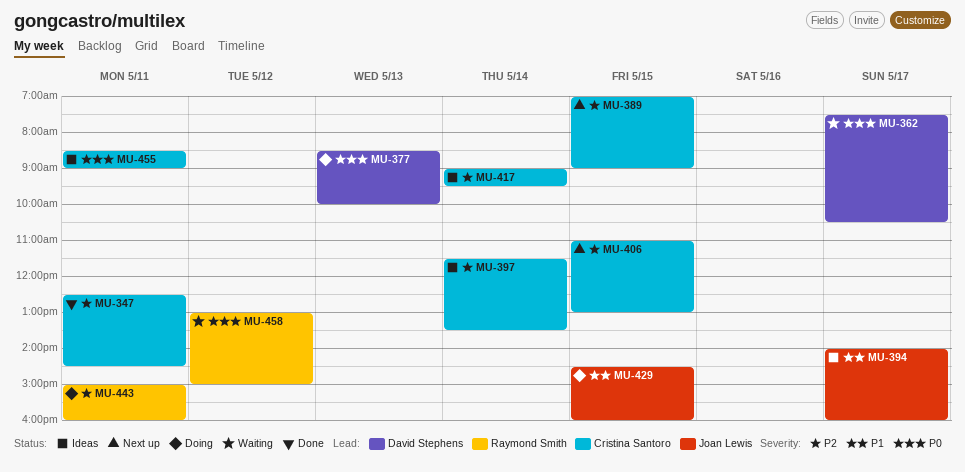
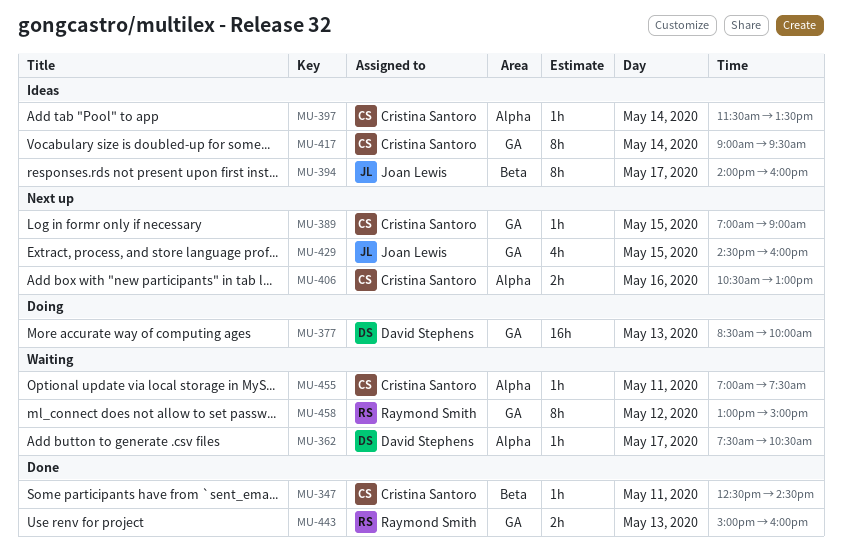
MU-406, day: May 15 -> May 16
MU-406, begins: 11:00 -> 10:30
MU-429, status: Doing -> Next up
MU-443, status: Doing -> Done
MU-443, day: May 11 -> May 13
MU-455, status: Ideas -> Waiting
MU-455, begins: 08:30 -> 07:00
MU-455, ends: 09:00 -> 07:30

